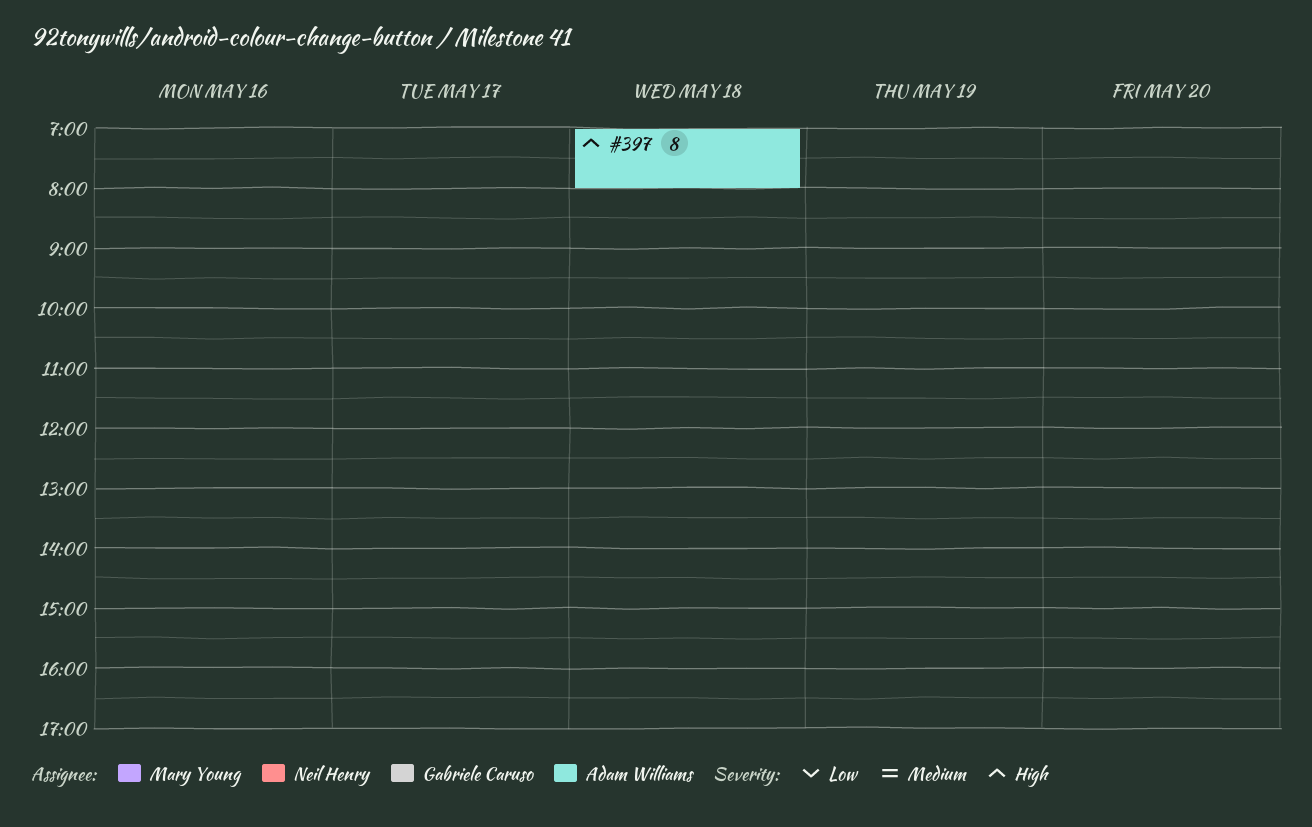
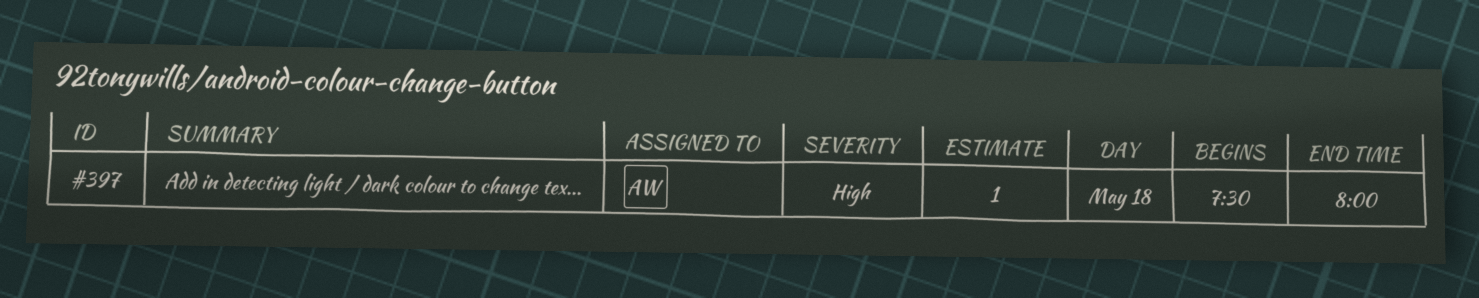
#397, estimate: 8 -> 1
#397, begins: 07:00 -> 07:30

